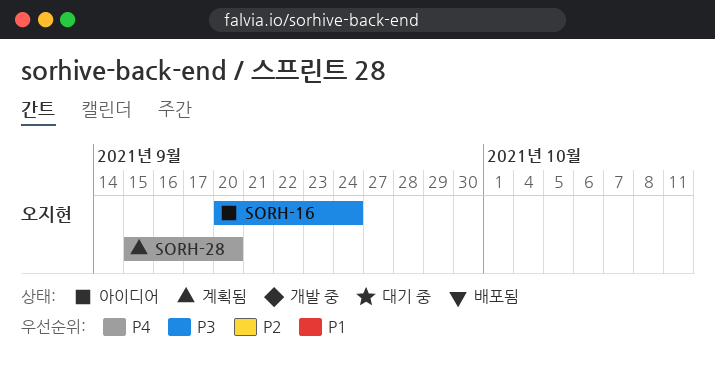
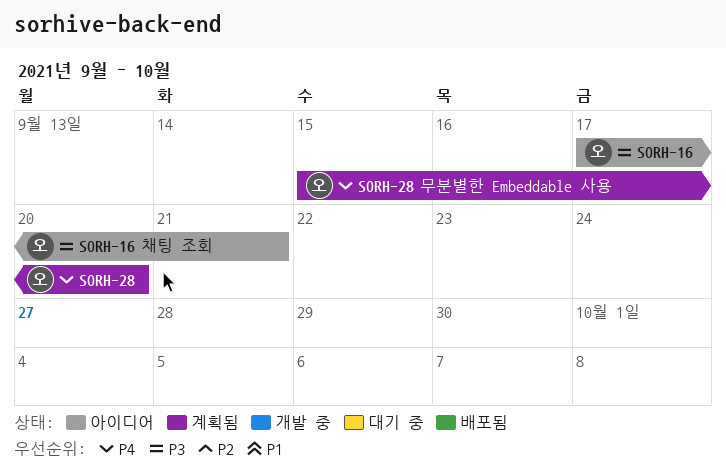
SORH-16, start: Sep 20 -> Sep 17
SORH-16, due: Sep 24 -> Sep 21

